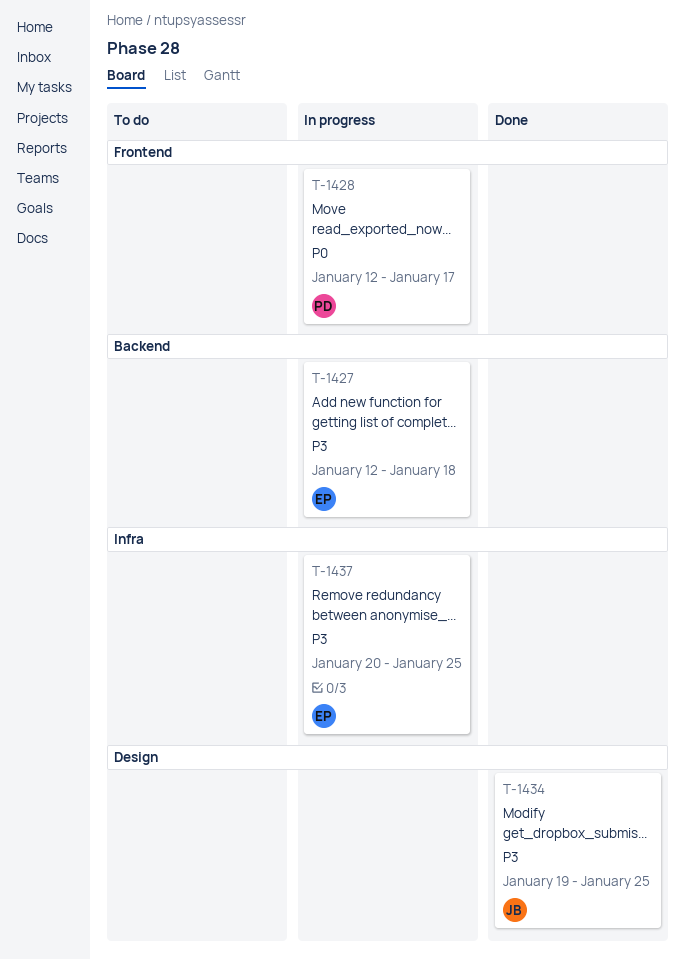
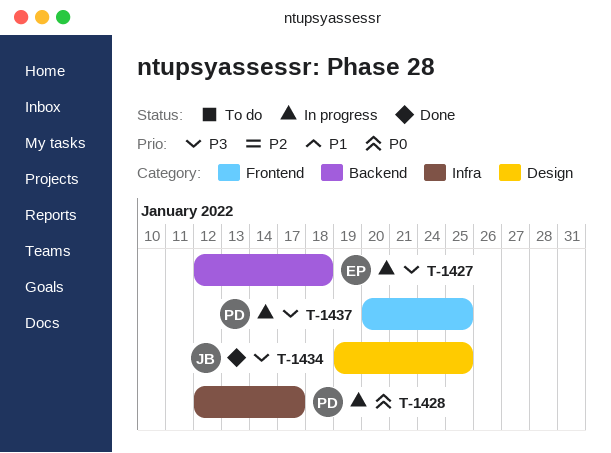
T-1428, label: Frontend -> Infra
T-1437, owner: EP -> PD
T-1437, label: Infra -> Frontend

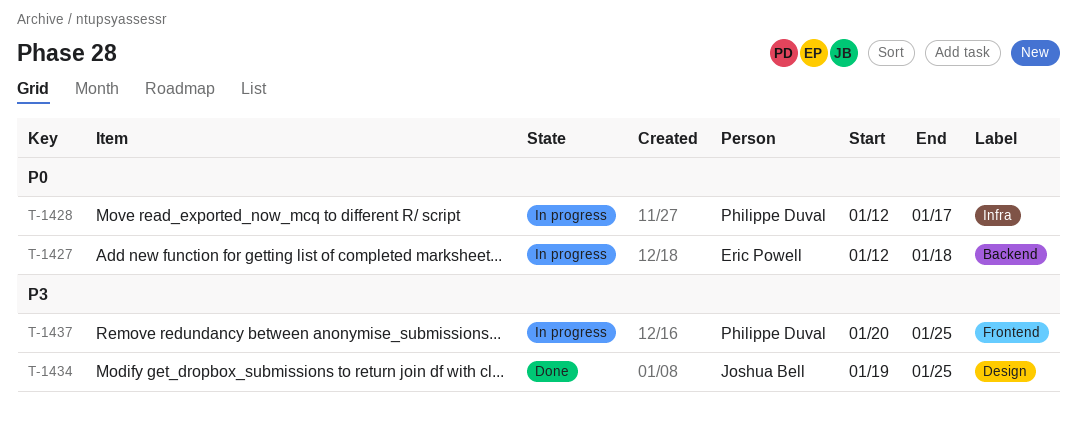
T-1427, priority: P3 -> P0

